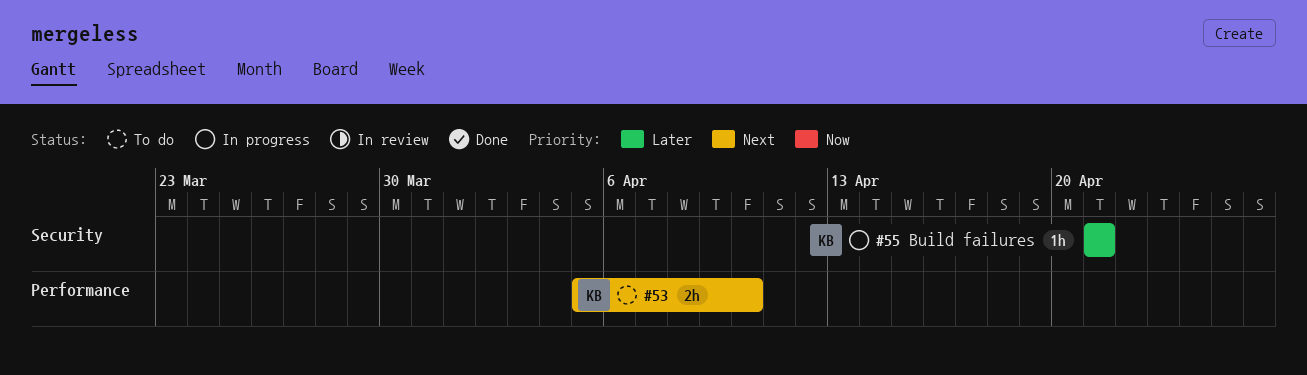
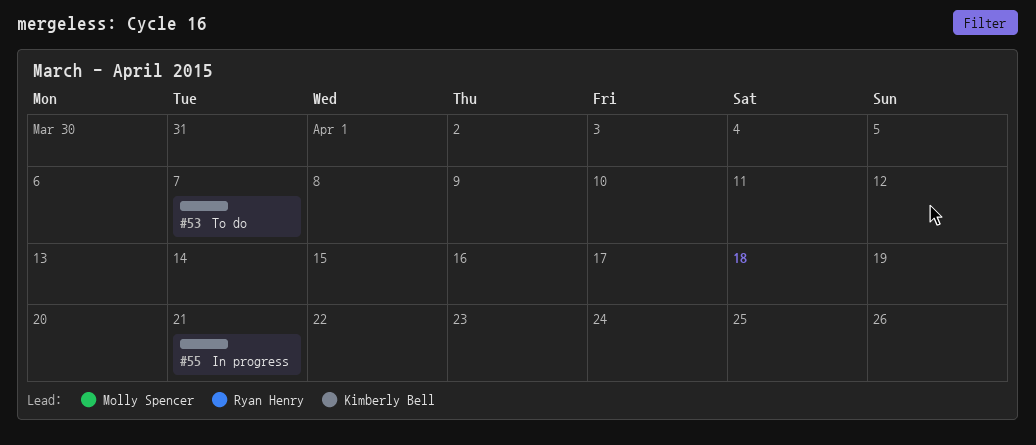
#53, due: Apr 10 -> Apr 7

